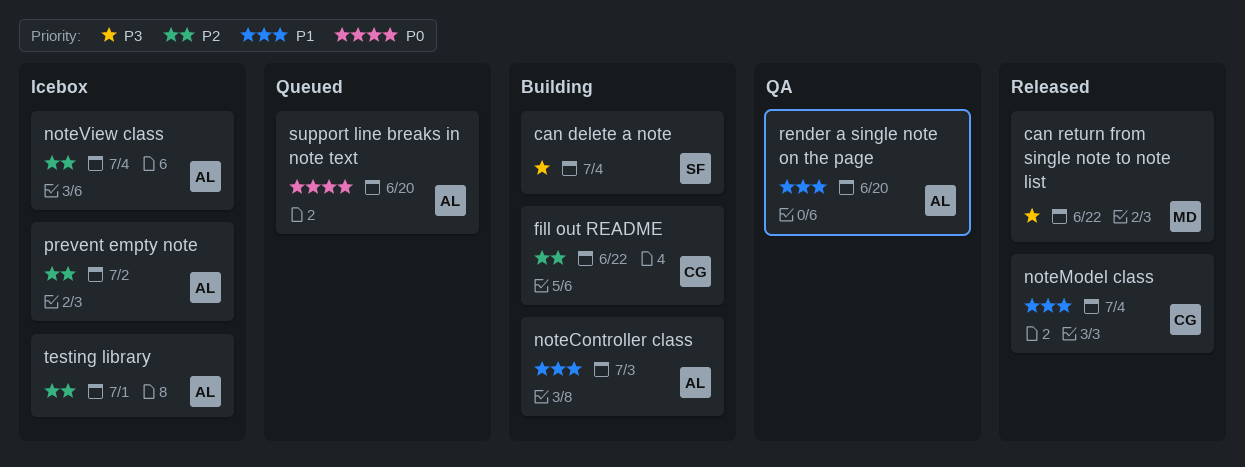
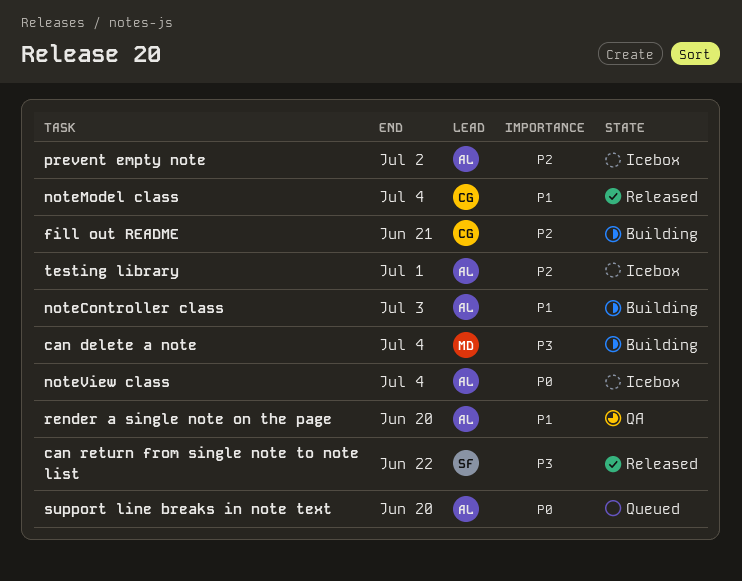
can delete a note, owner: SF -> MD
can return from single note to note list, owner: MD -> SF
fill out README, due: Jun 22 -> Jun 21
noteView class, priority: P2 -> P0

